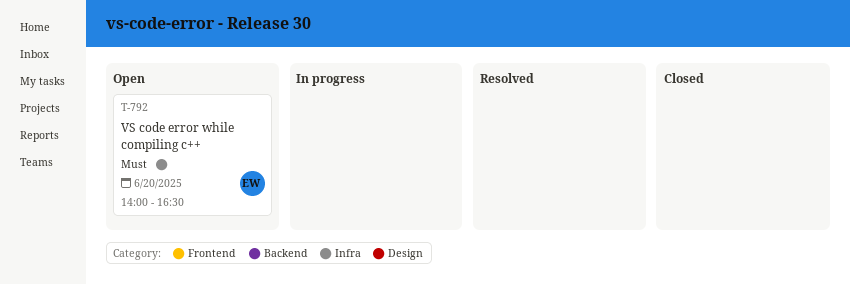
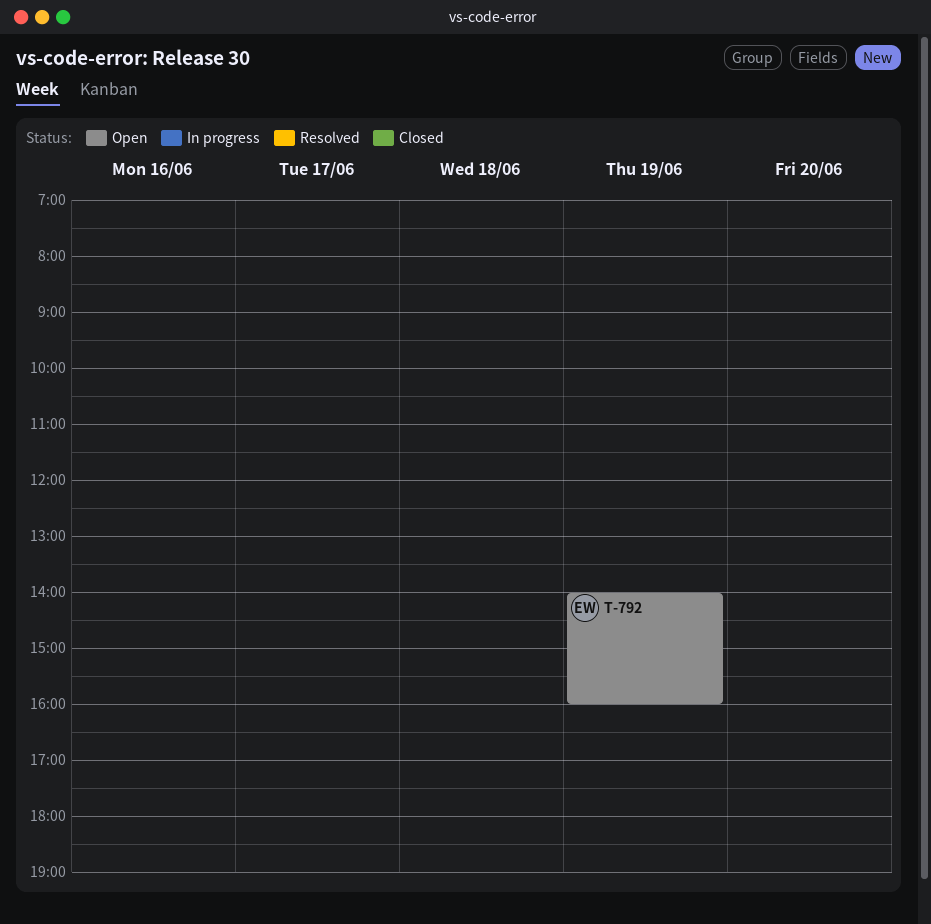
T-792, day: Jun 20 -> Jun 19
T-792, ends: 16:30 -> 16:00

